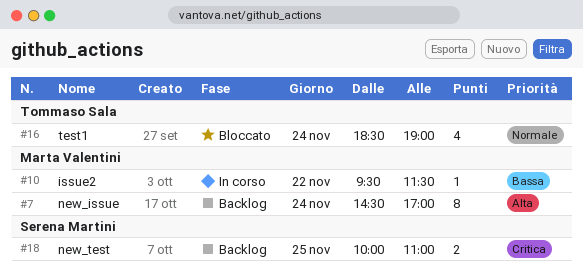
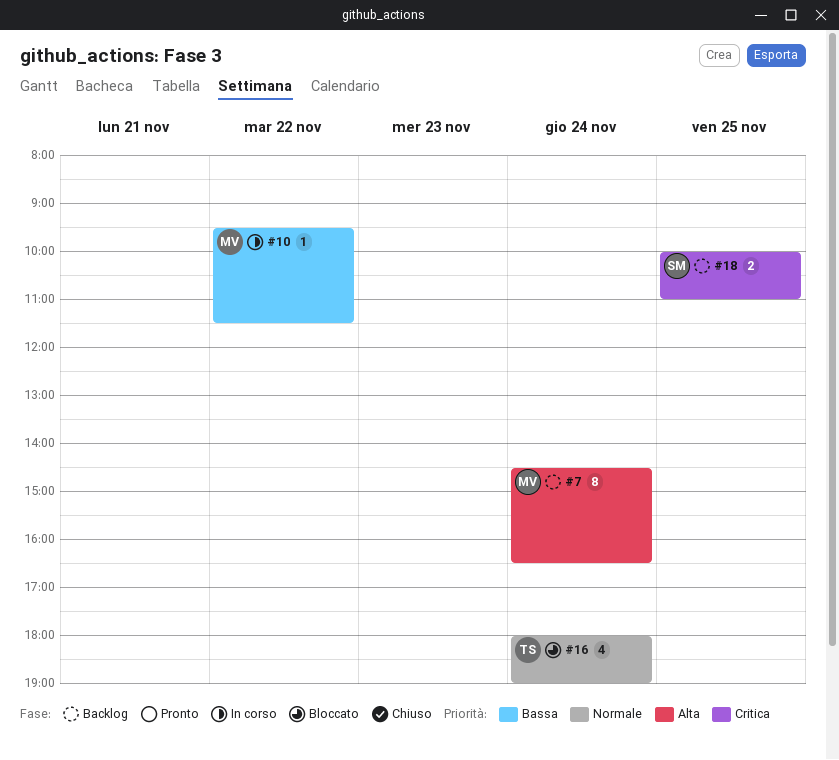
#7, ends: 17:00 -> 16:30
#16, begins: 18:30 -> 18:00

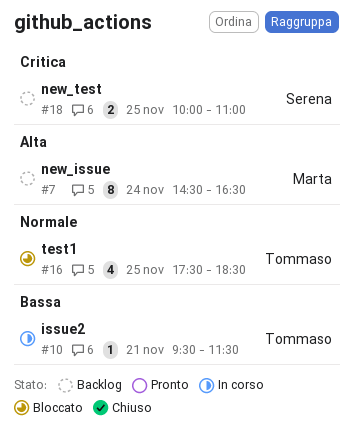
#10, owner: Marta -> Tommaso
#10, day: Nov 22 -> Nov 21
#16, day: Nov 24 -> Nov 25
#16, begins: 18:00 -> 17:30
#16, ends: 19:00 -> 18:30

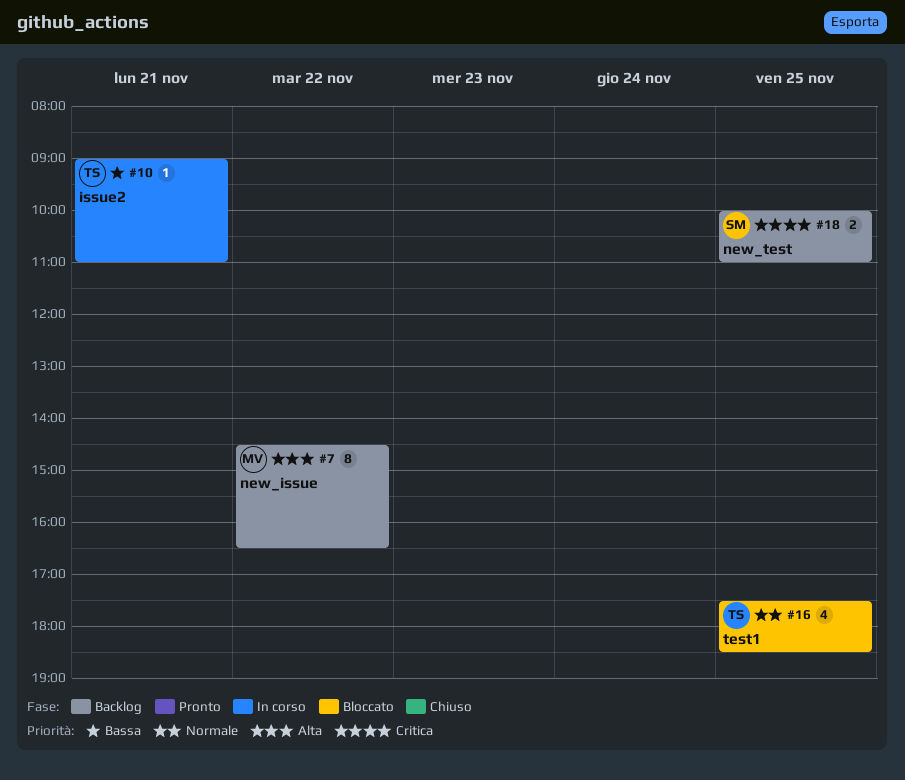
#7, day: Nov 24 -> Nov 22
#10, begins: 09:30 -> 09:00
#10, ends: 11:30 -> 11:00

